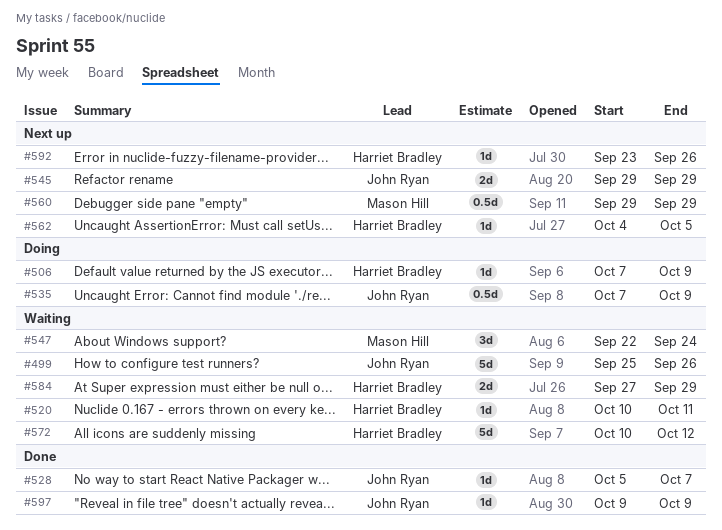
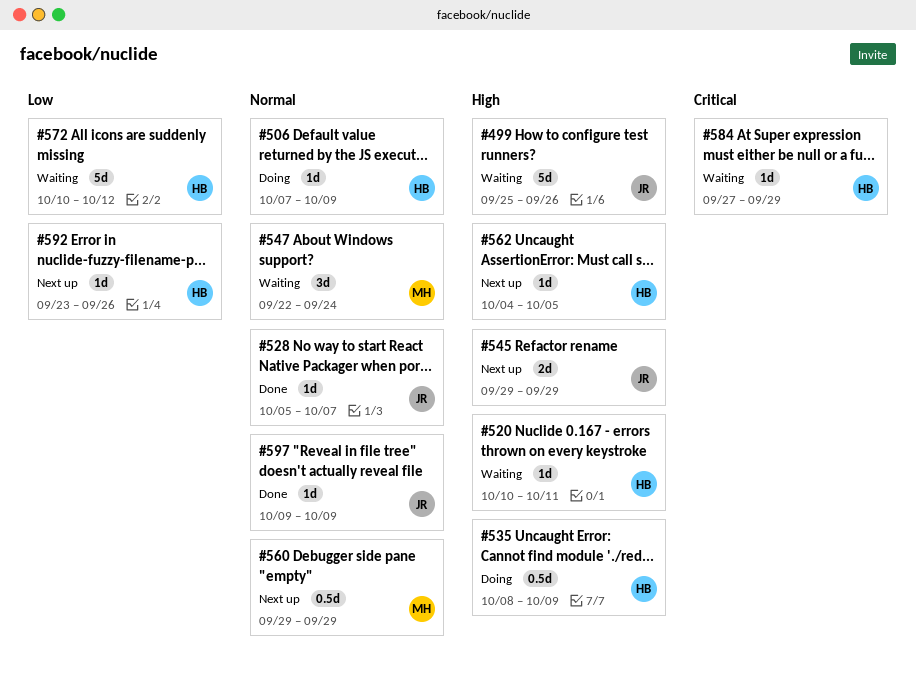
#535, owner: John Ryan -> Harriet Bradley
#535, start: Oct 7 -> Oct 8
#584, estimate: 2d -> 1d

